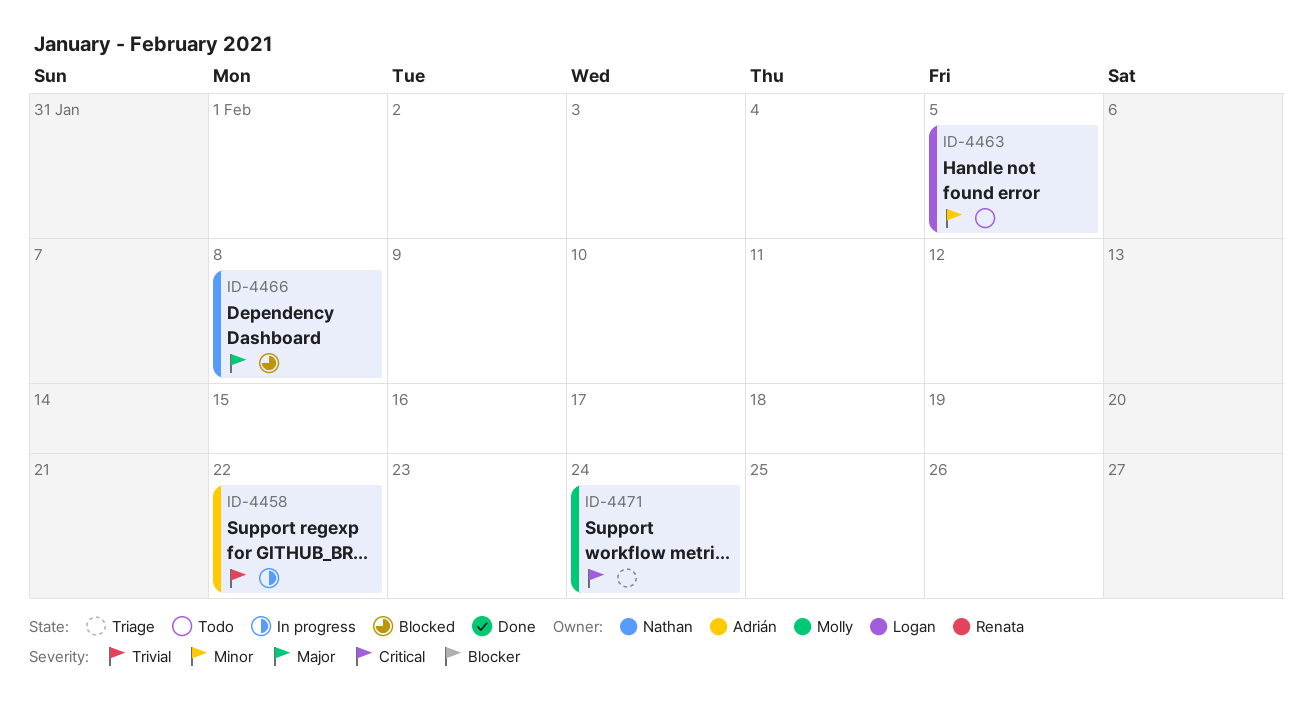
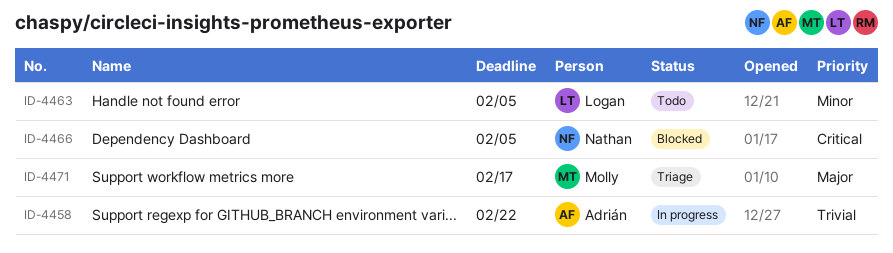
ID-4466, priority: Major -> Critical
ID-4466, due: Feb 8 -> Feb 5
ID-4471, priority: Critical -> Major
ID-4471, due: Feb 24 -> Feb 17

